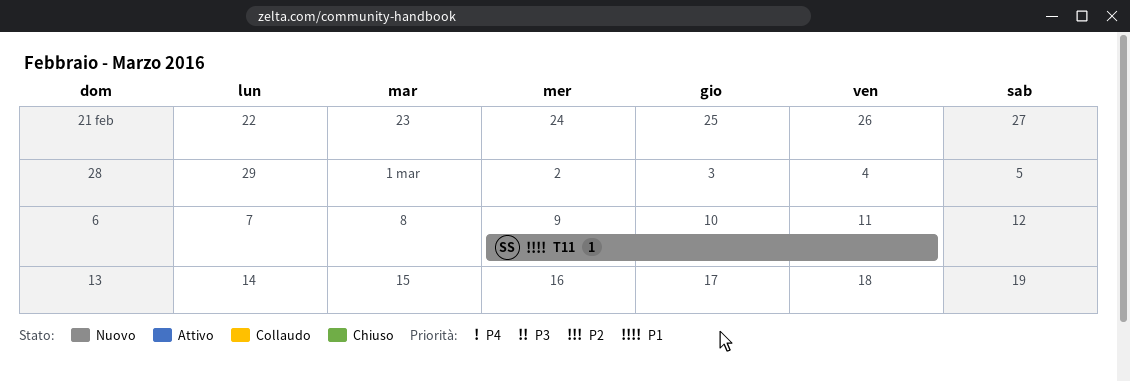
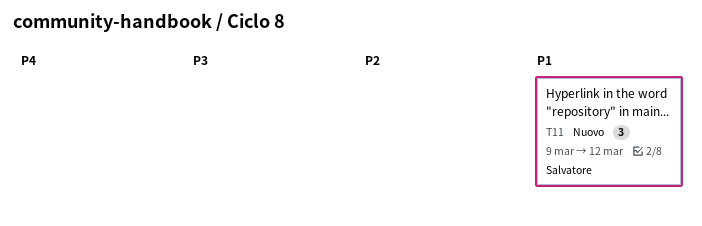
T11, estimate: 1 -> 3
T11, due: Mar 11 -> Mar 12

